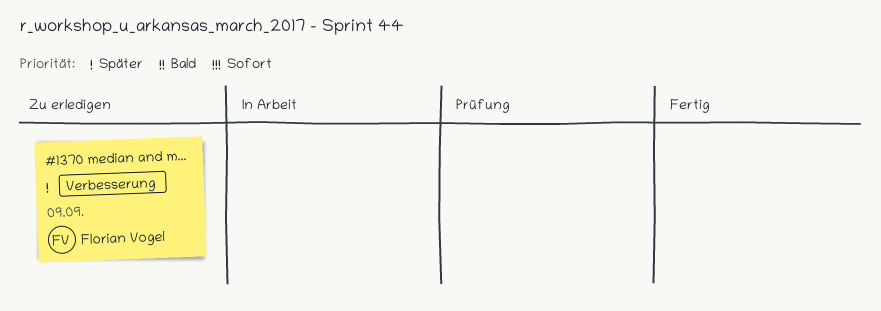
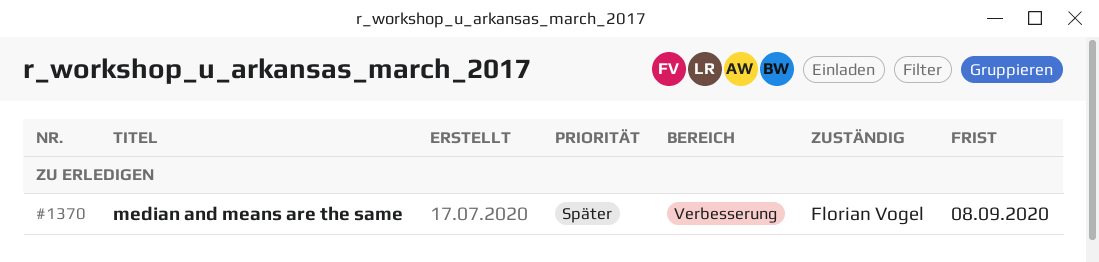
#1370, due: Sep 9 -> Sep 8

